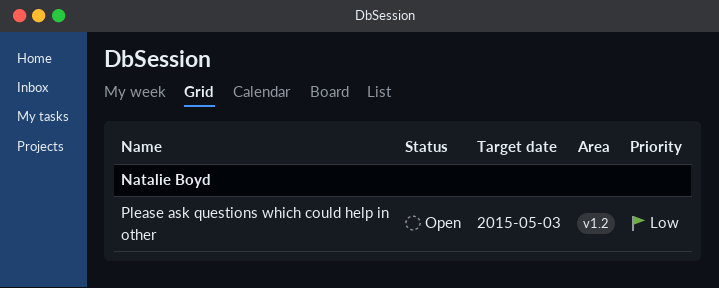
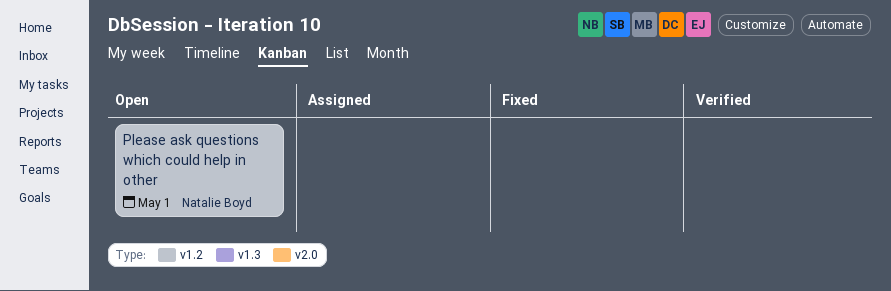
Please ask questions which could help in other, due: May 3 -> May 1

